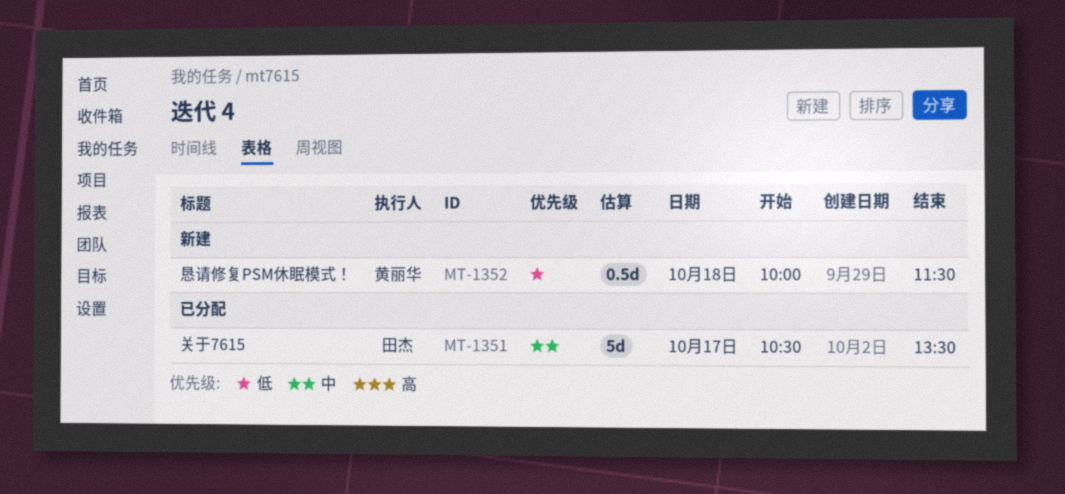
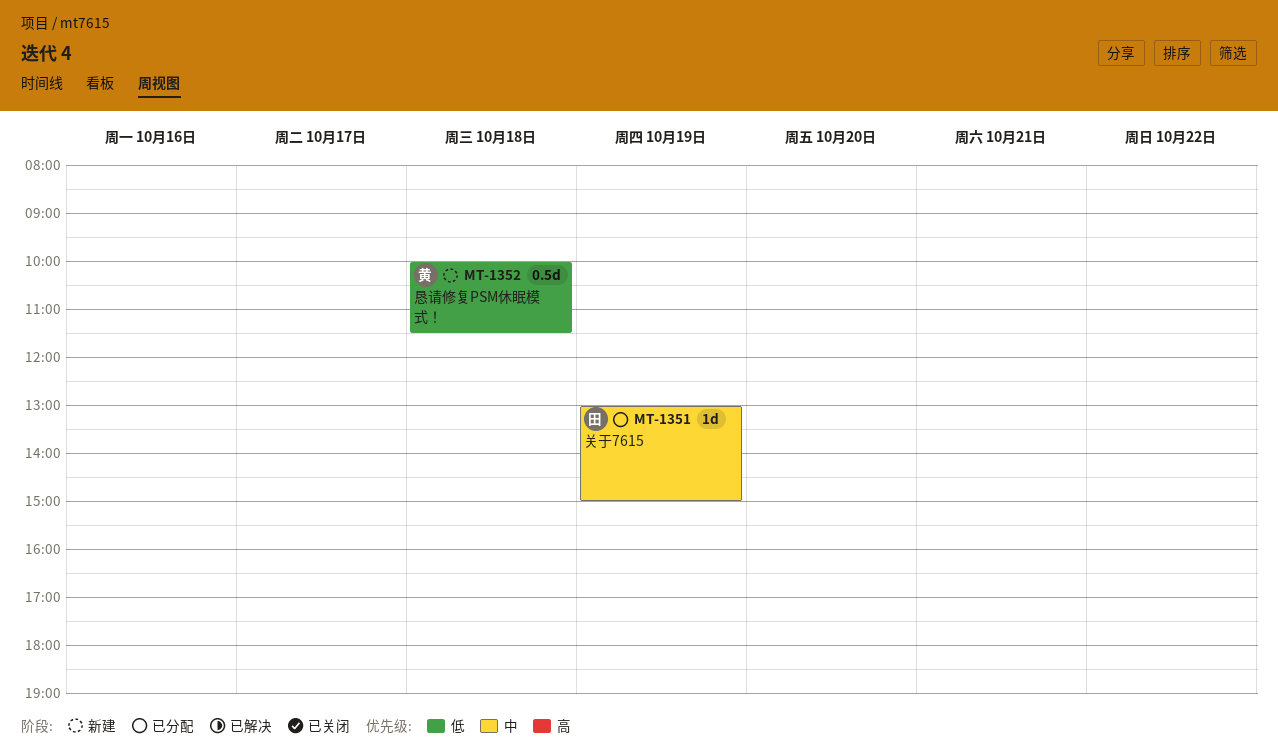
MT-1351, estimate: 5d -> 1d
MT-1351, day: Oct 17 -> Oct 19
MT-1351, begins: 10:30 -> 13:00
MT-1351, ends: 13:30 -> 15:00

